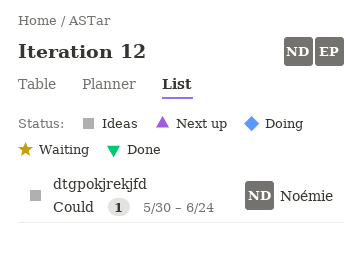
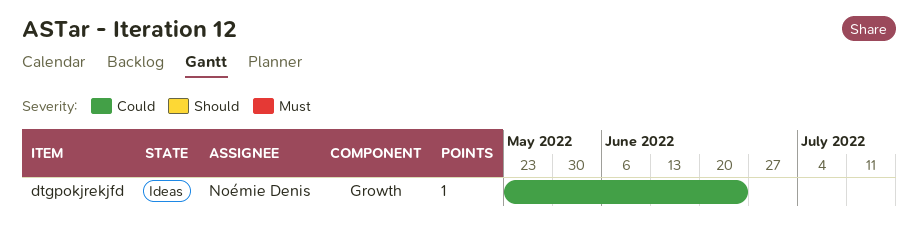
dtgpokjrekjfd, start: May 30 -> May 23

